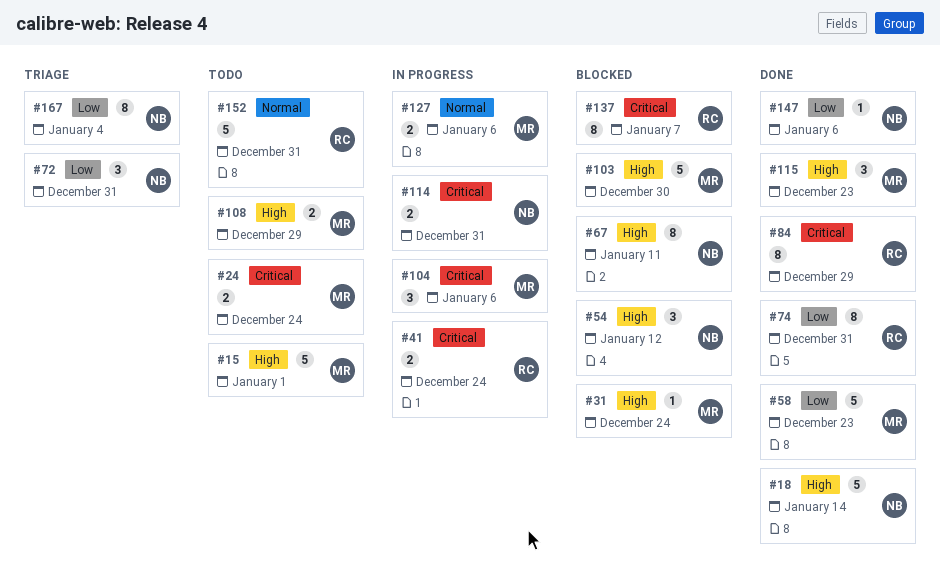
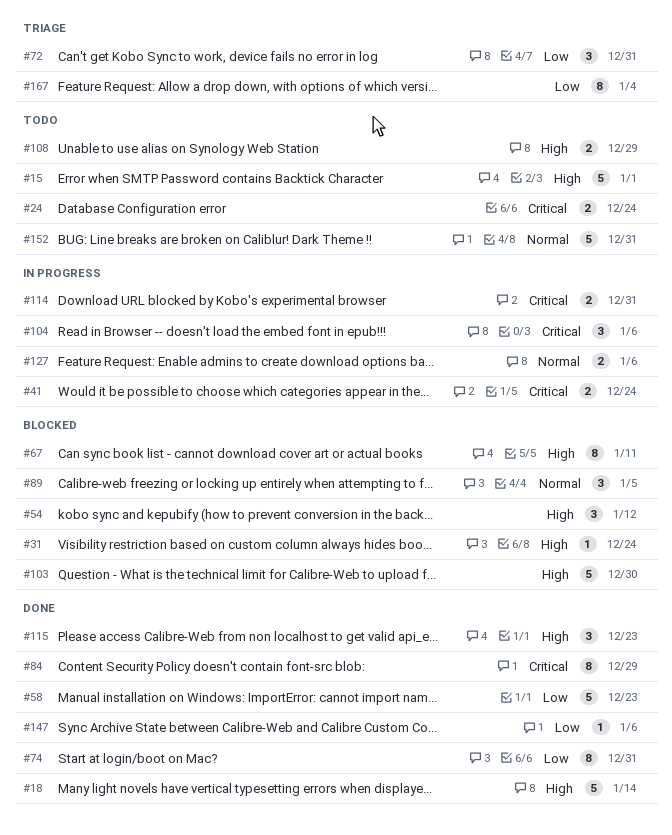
#89: none -> present
#137: present -> none

